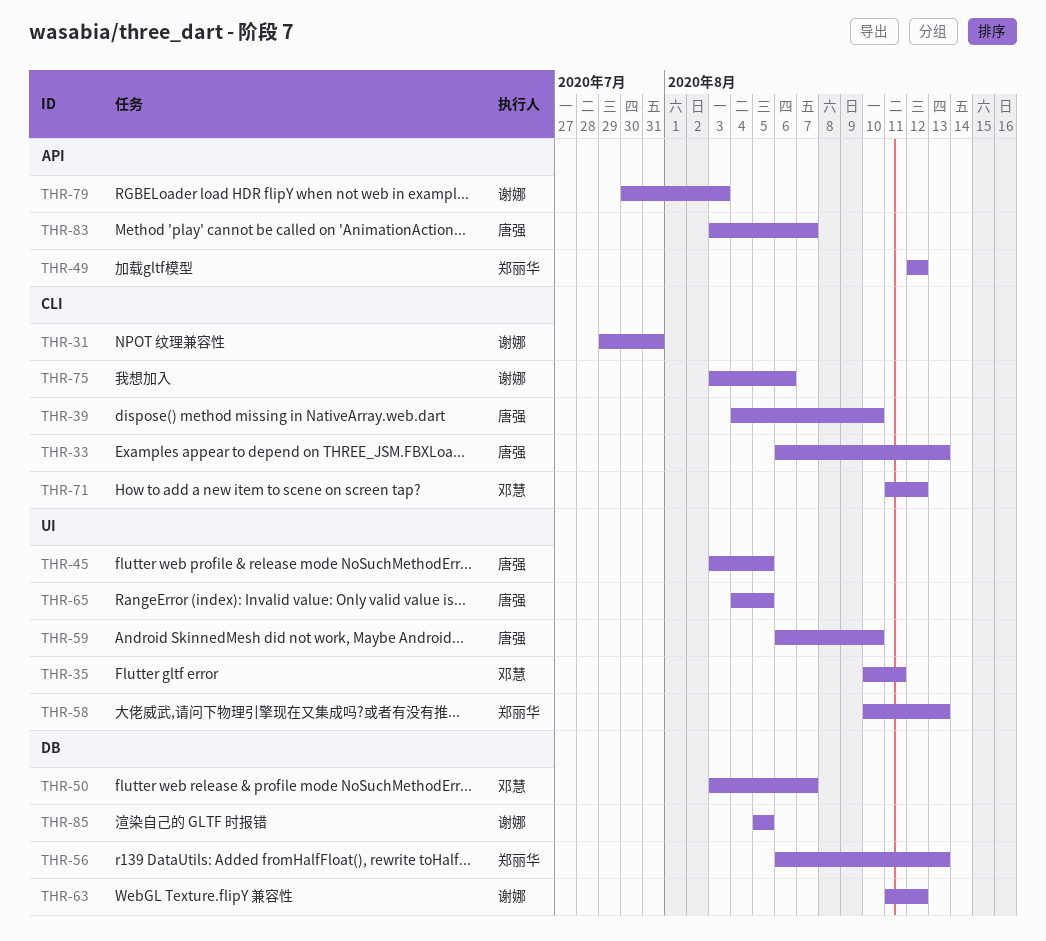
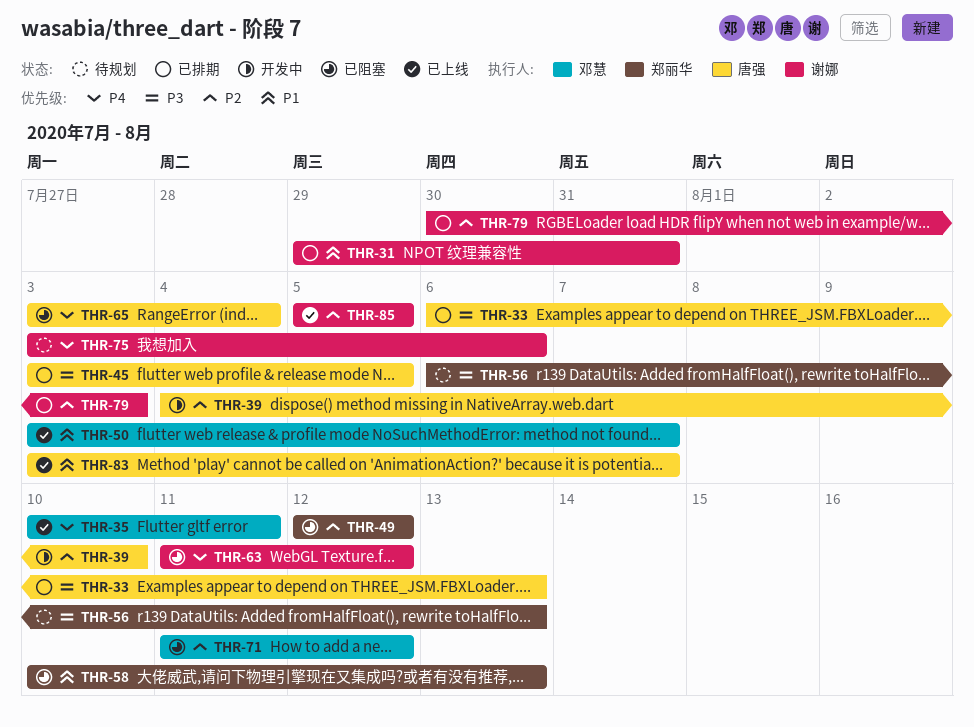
THR-59: present -> none
THR-65, start: Aug 4 -> Aug 3
THR-65, due: Aug 5 -> Aug 4

